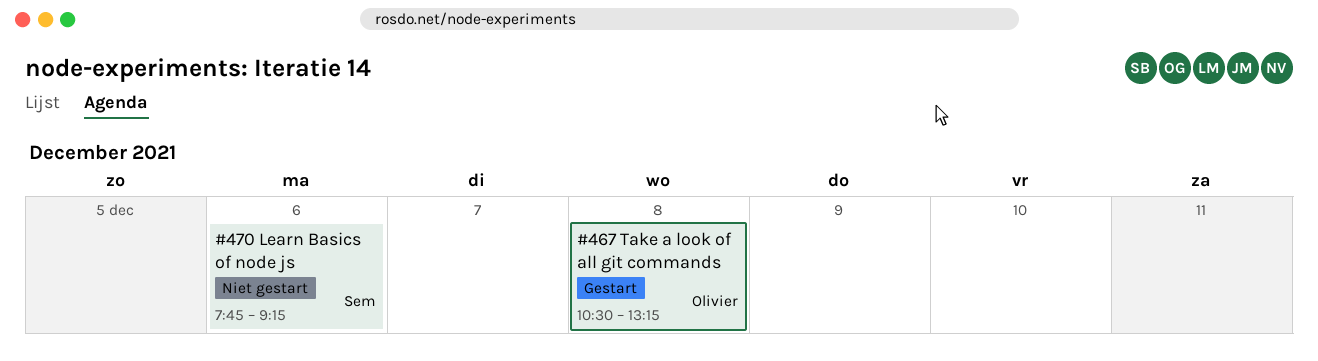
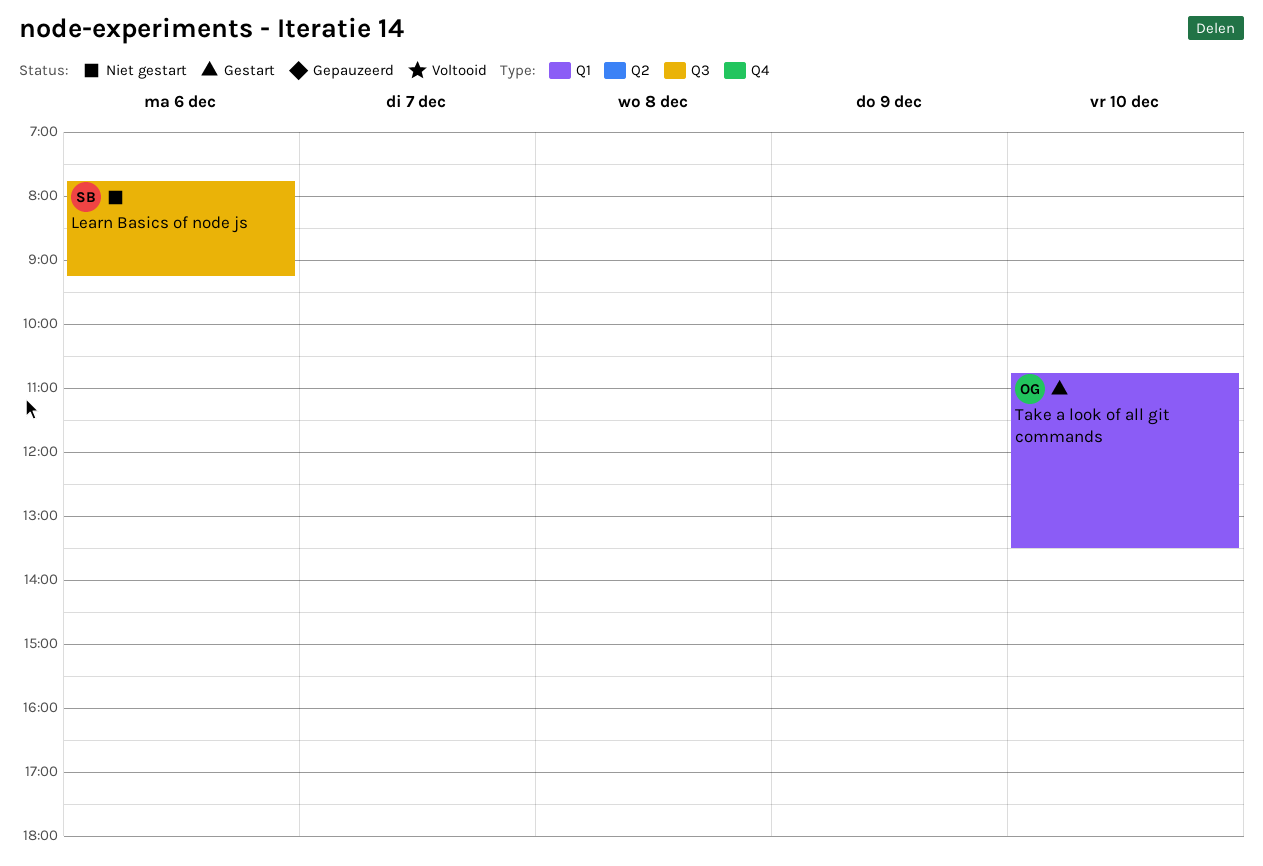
Take a look of all git commands, day: Dec 8 -> Dec 10
Take a look of all git commands, begins: 10:30 -> 10:45
Take a look of all git commands, ends: 13:15 -> 13:30

